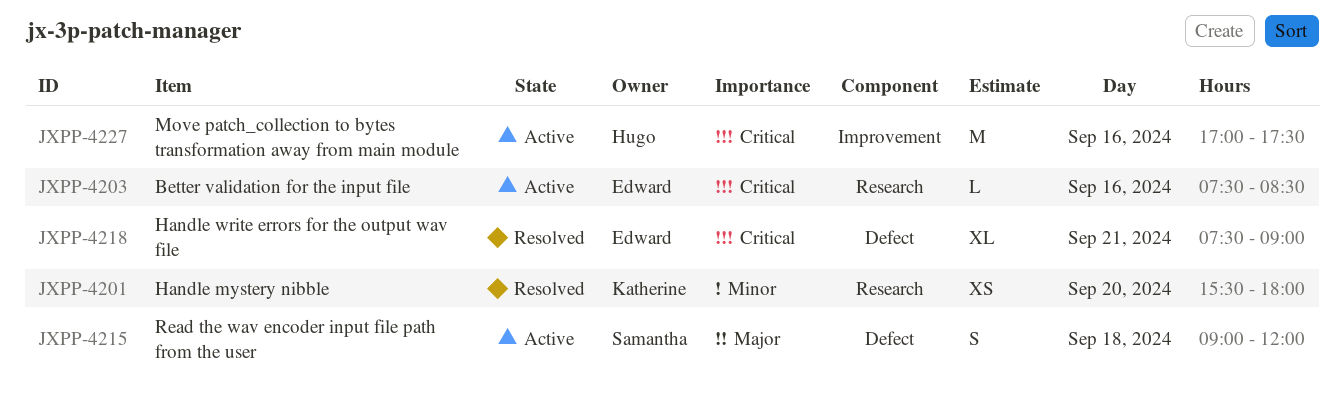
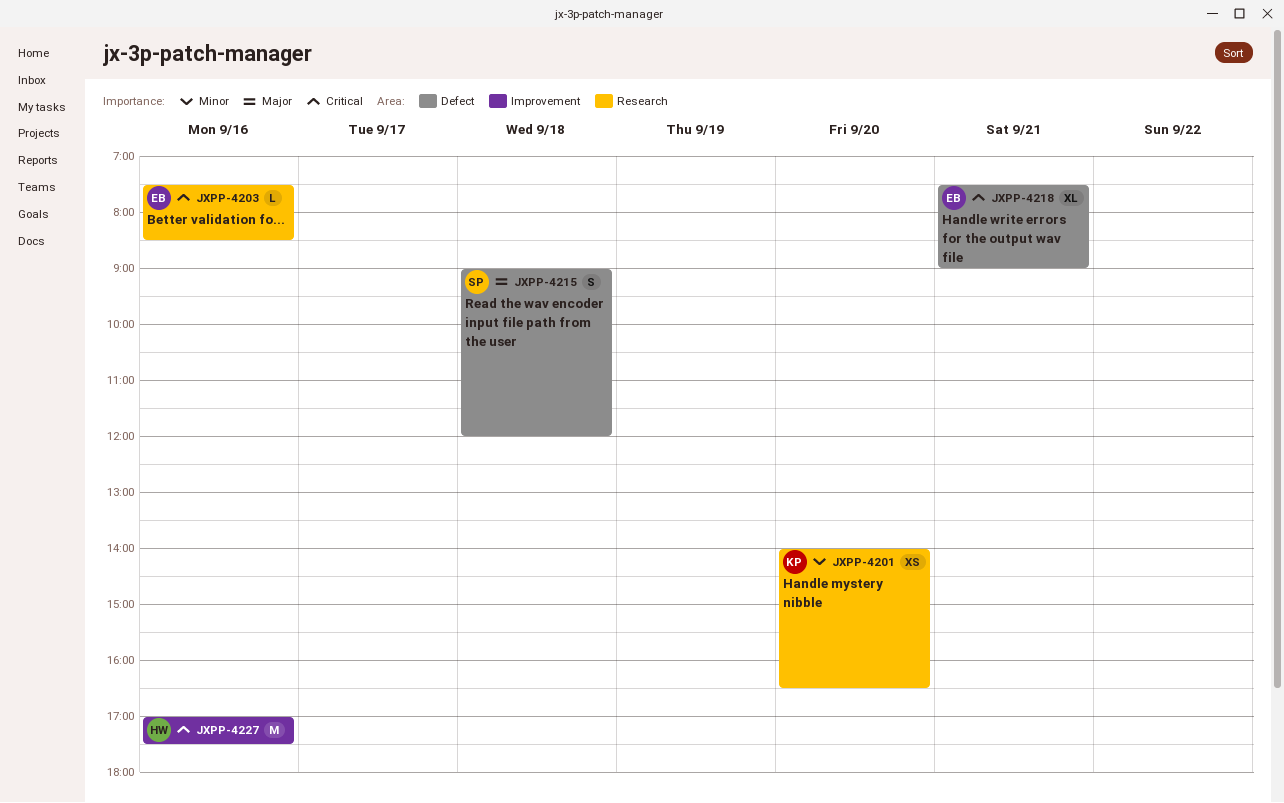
JXPP-4201, begins: 15:30 -> 14:00
JXPP-4201, ends: 18:00 -> 16:30

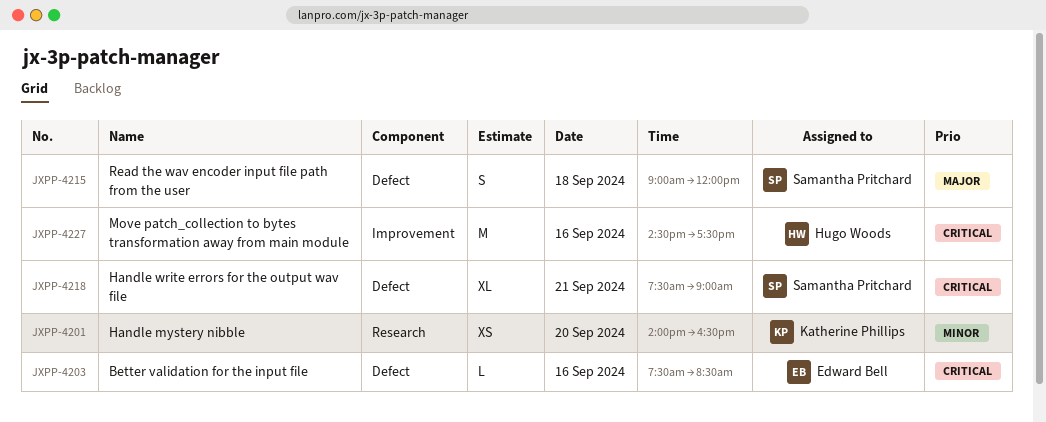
JXPP-4203, label: Research -> Defect
JXPP-4218, owner: Edward Bell -> Samantha Pritchard
JXPP-4227, begins: 17:00 -> 14:30

